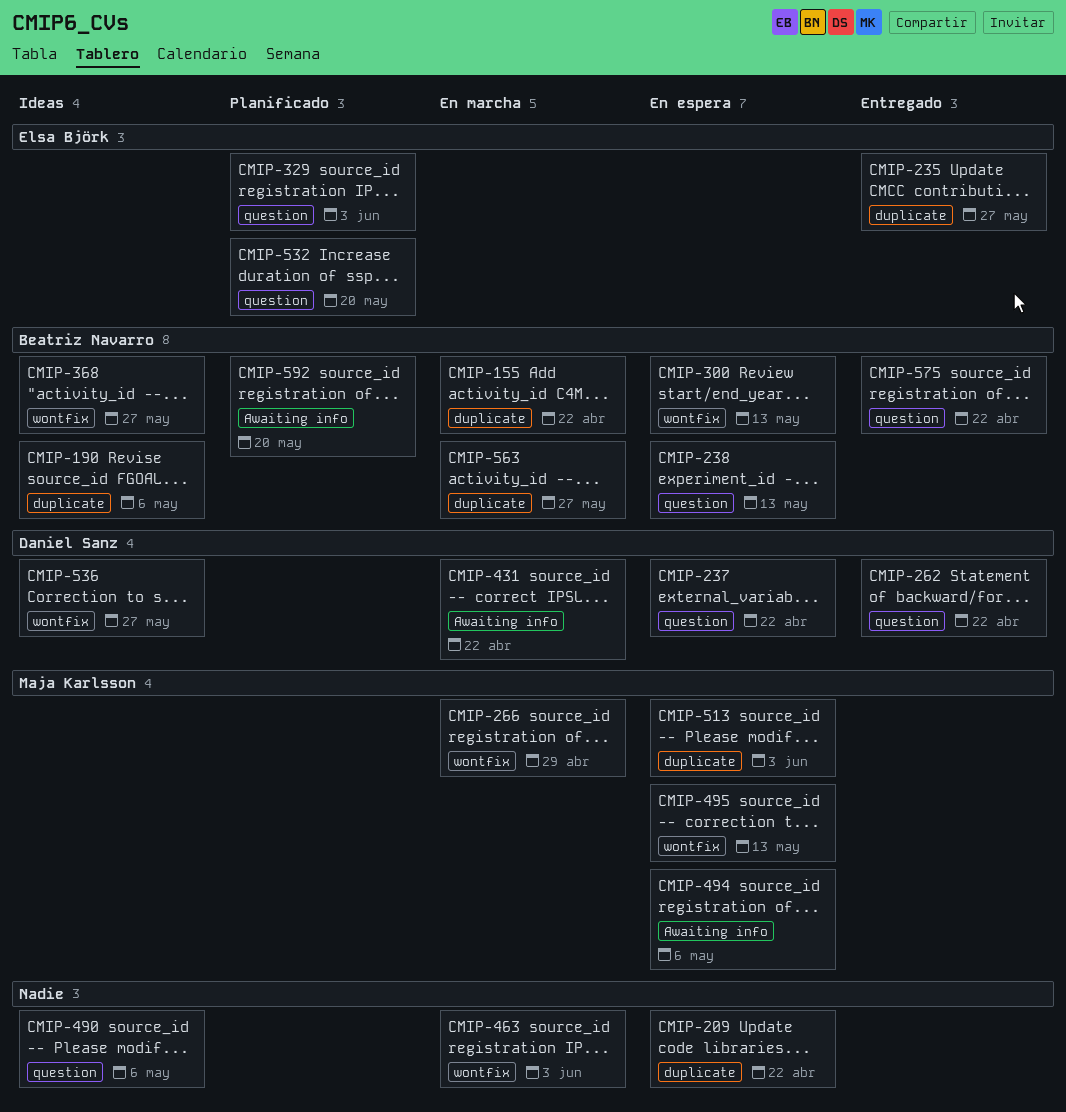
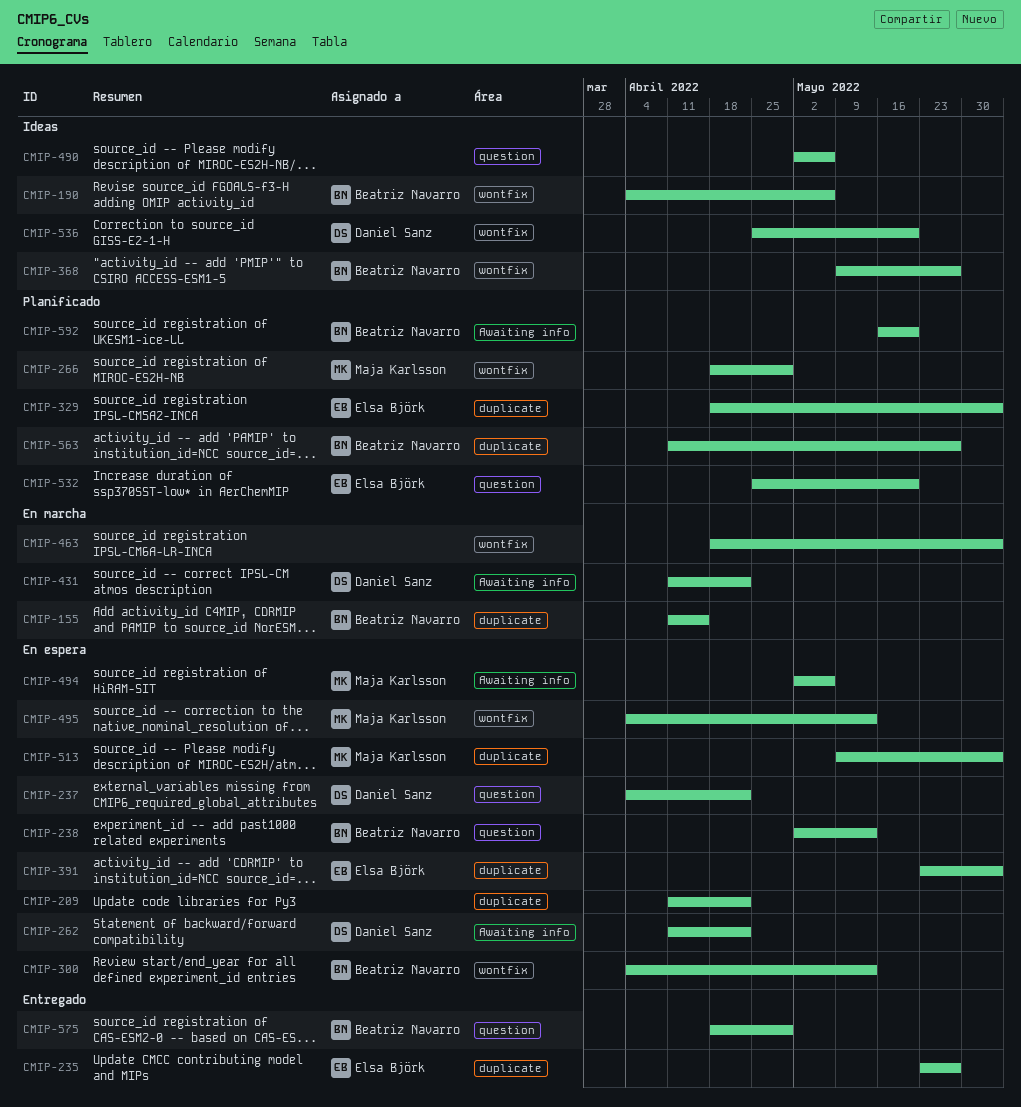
CMIP-155, due: Apr 22 -> Apr 15
CMIP-190, label: duplicate -> wontfix
CMIP-262, status: Entregado -> En espera
CMIP-262, label: question -> Awaiting info
CMIP-266, status: En marcha -> Planificado
CMIP-329, label: question -> duplicate
CMIP-391: none -> present
CMIP-536, due: May 27 -> May 20
CMIP-563, status: En marcha -> Planificado
CMIP-575, due: Apr 22 -> Apr 29

